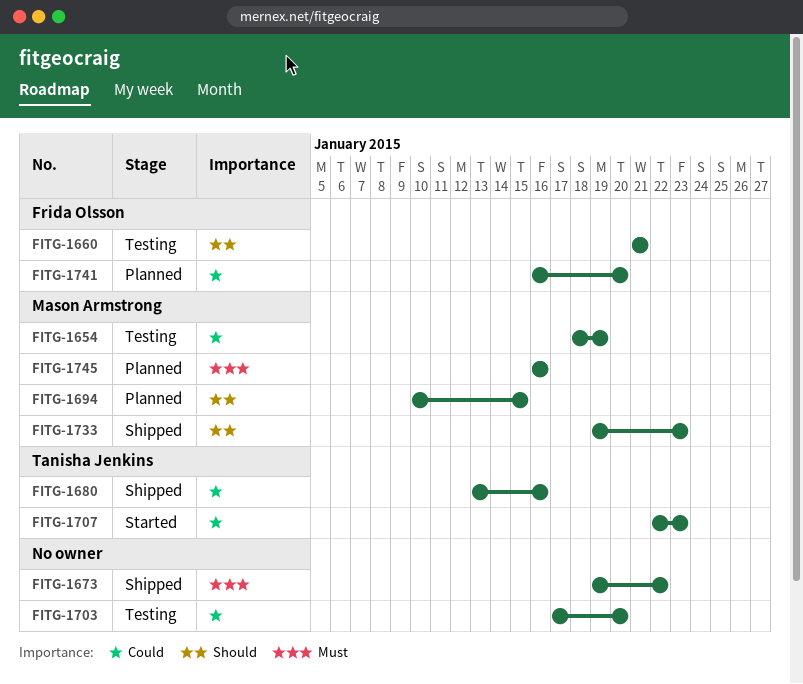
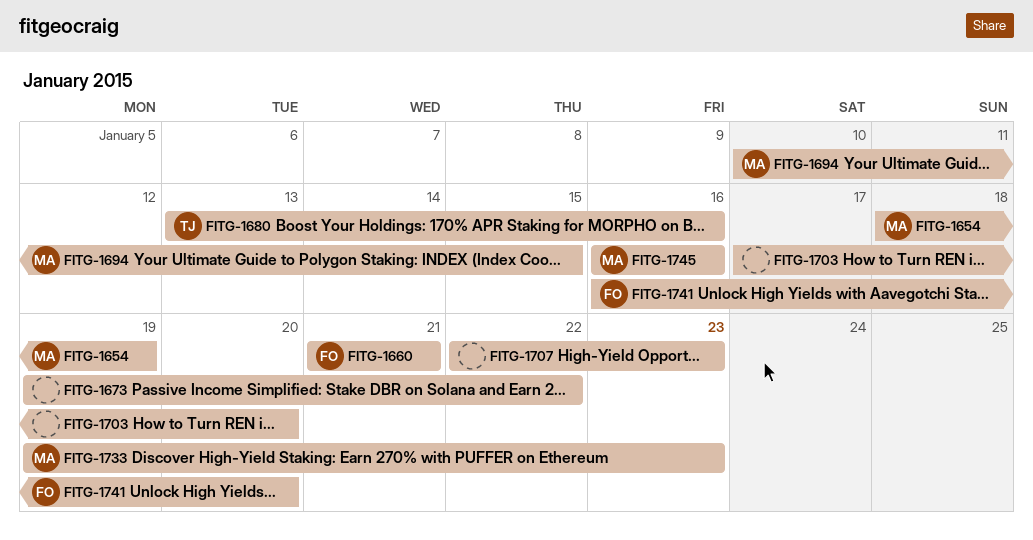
FITG-1707, owner: Tanisha Jenkins -> none

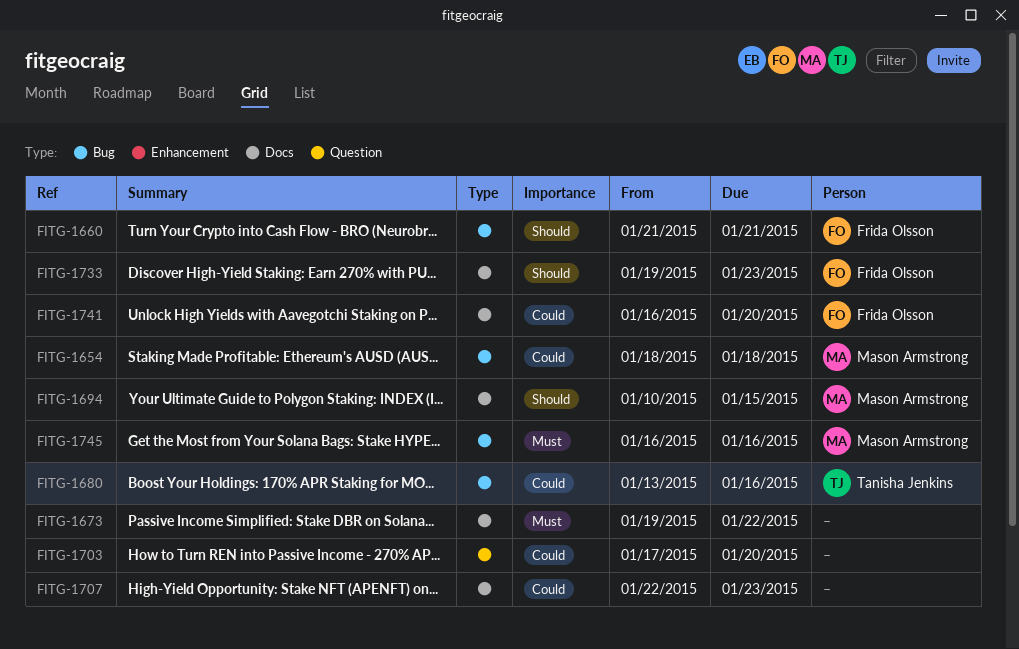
FITG-1654, due: Jan 19 -> Jan 18
FITG-1733, owner: Mason Armstrong -> Frida Olsson

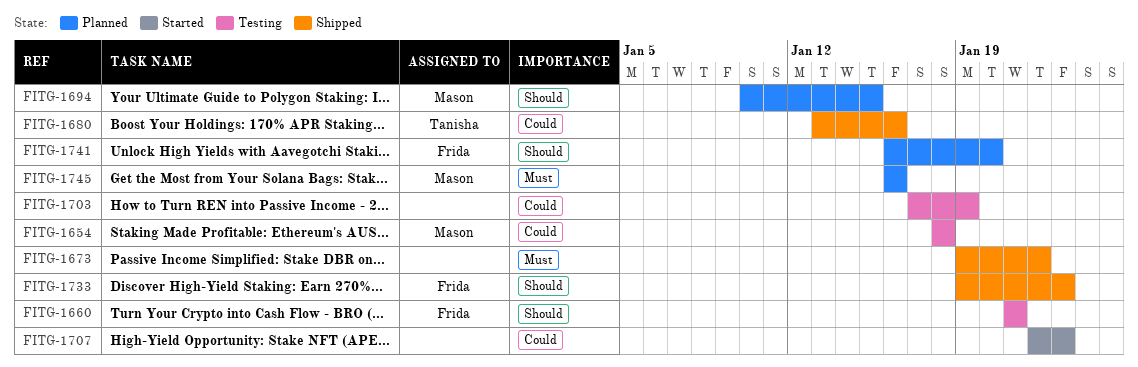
FITG-1703, due: Jan 20 -> Jan 19
FITG-1741, priority: Could -> Should

